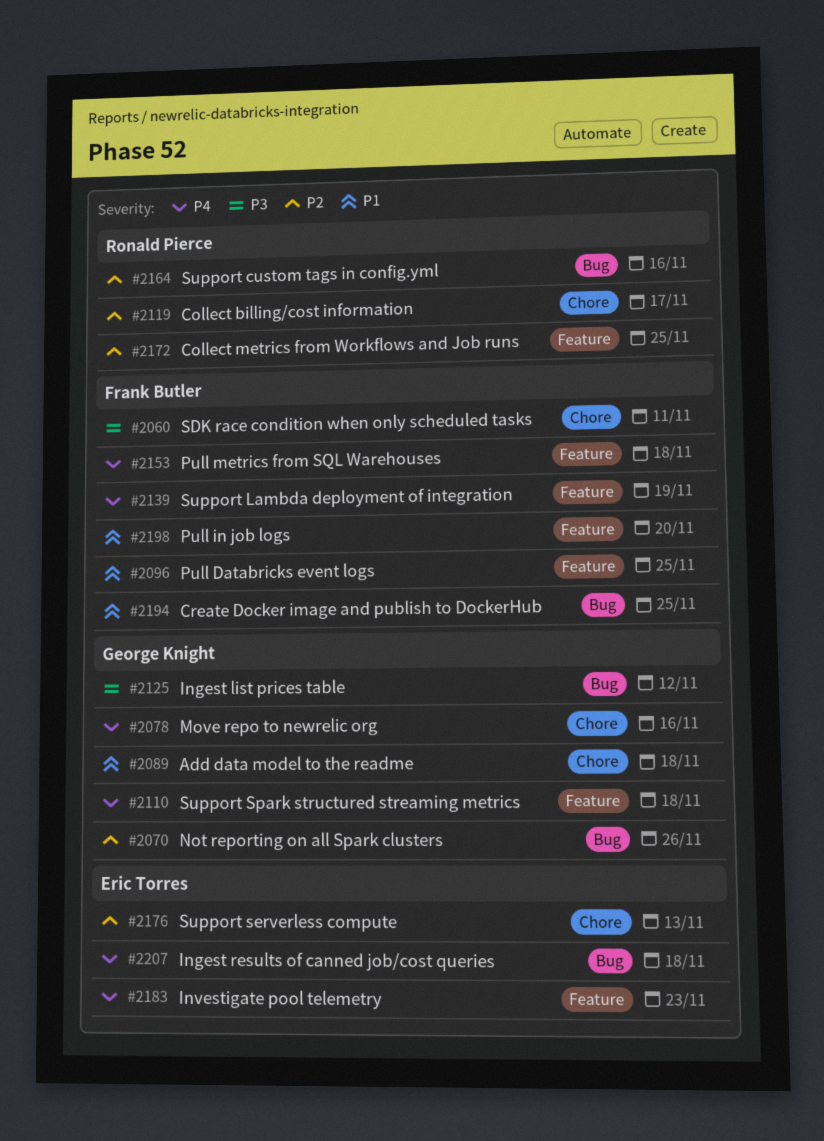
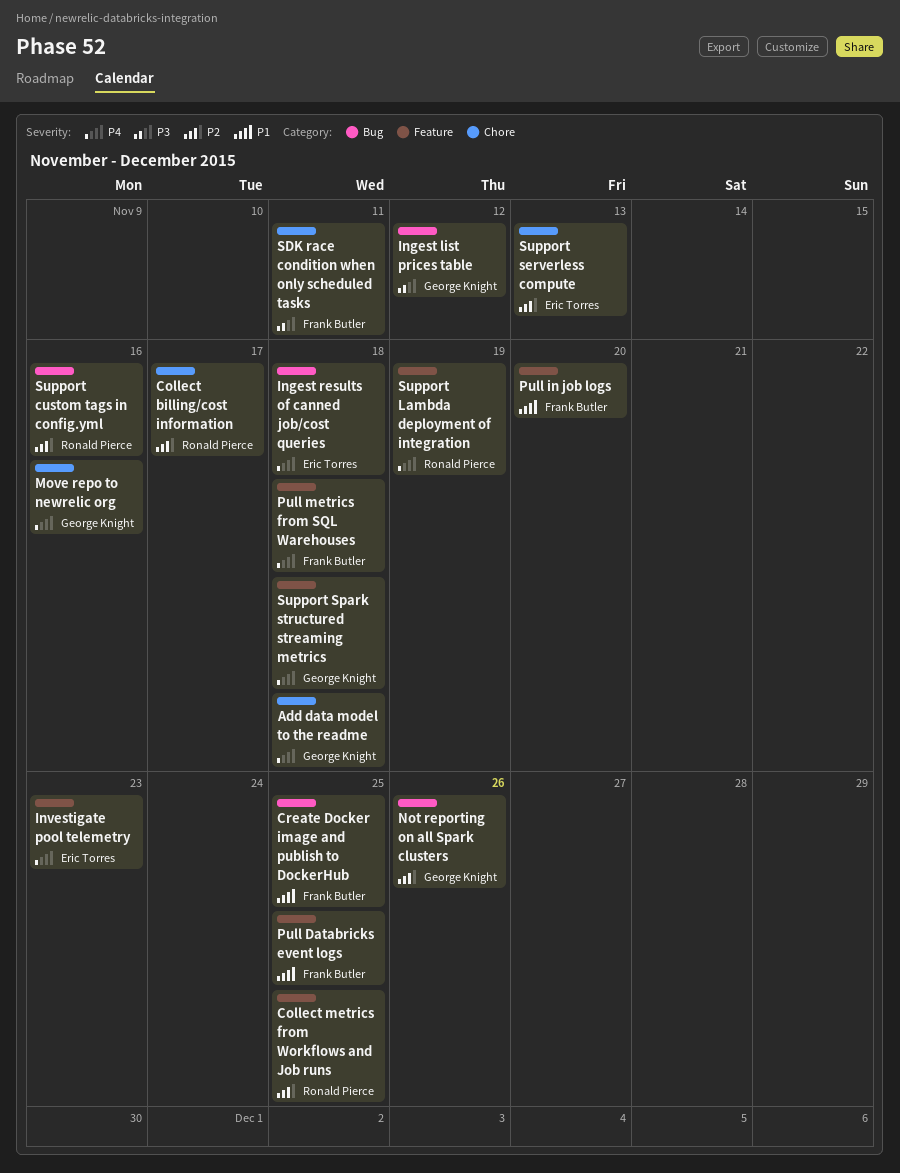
Add data model to the readme, priority: P1 -> P4
Support Lambda deployment of integration, owner: Frank Butler -> Ronald Pierce

